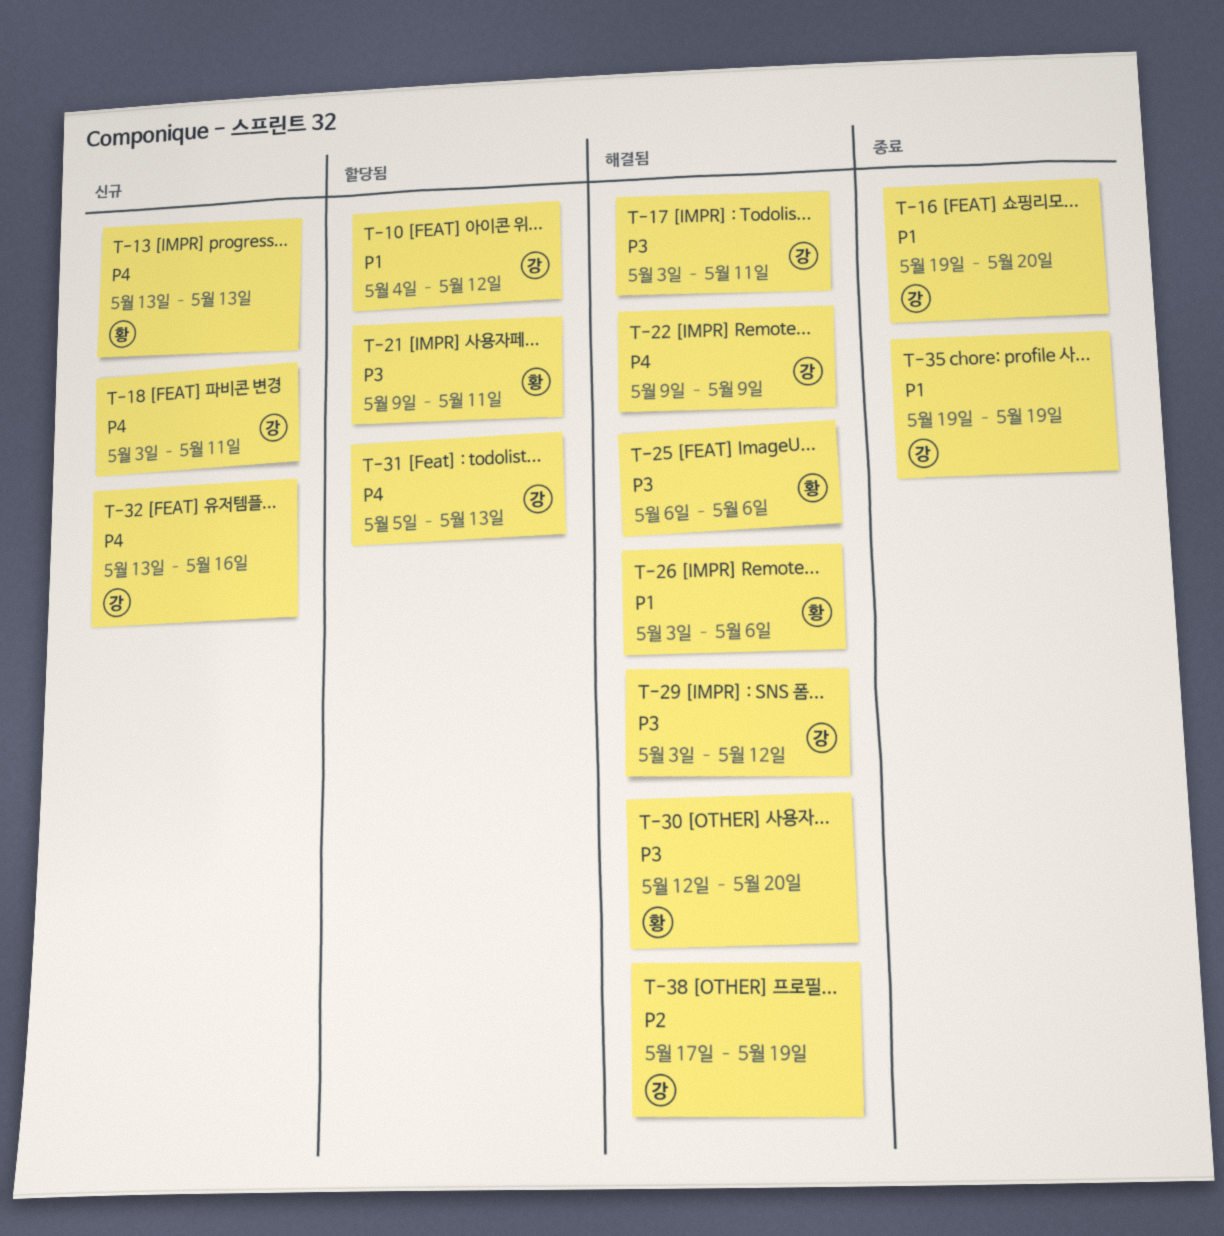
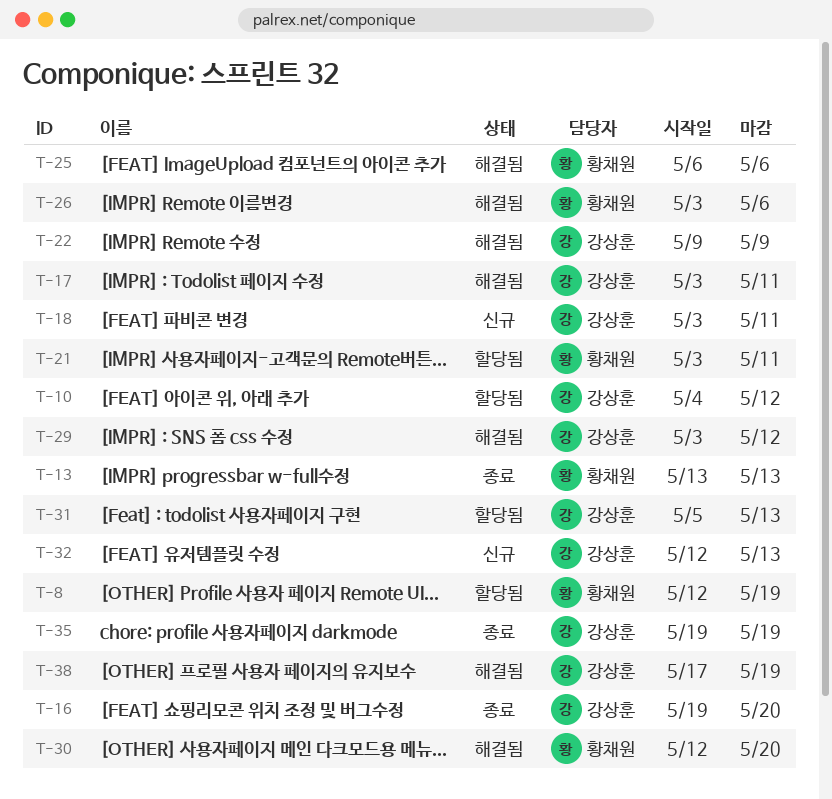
T-8: none -> present
T-13, status: 신규 -> 종료
T-21, start: May 9 -> May 3
T-32, start: May 13 -> May 12
T-32, due: May 16 -> May 13

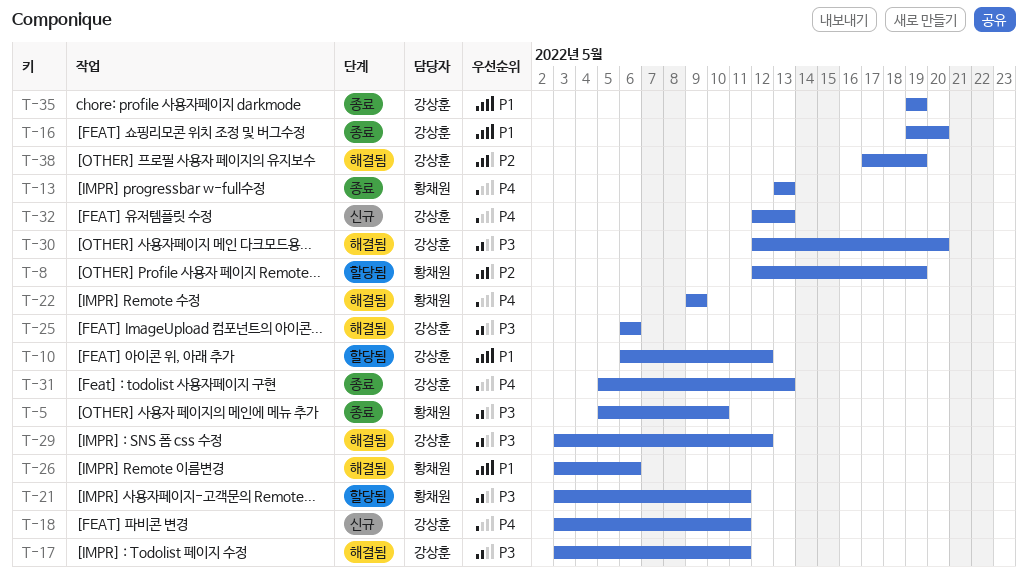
T-5: none -> present
T-10, start: May 4 -> May 6
T-22, owner: 강상훈 -> 황채원
T-25, owner: 황채원 -> 강상훈
T-30, owner: 황채원 -> 강상훈
T-31, status: 할당됨 -> 종료

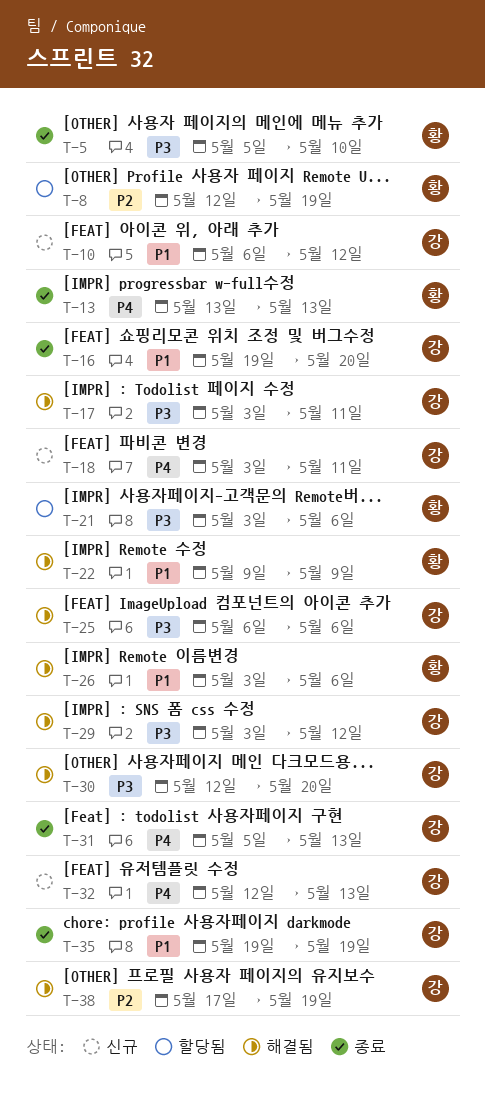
T-10, status: 할당됨 -> 신규
T-21, due: May 11 -> May 6
T-22, priority: P4 -> P1

